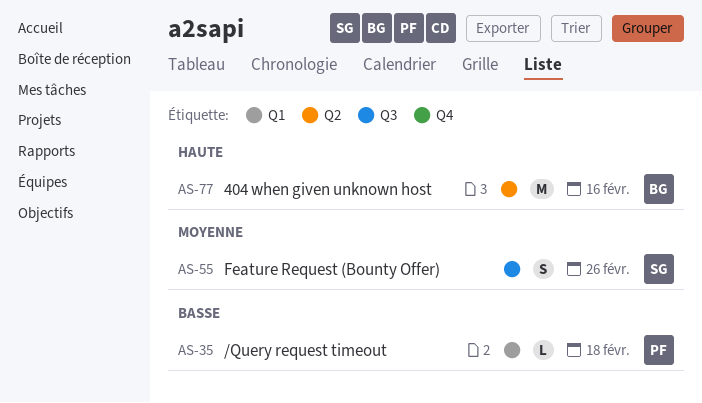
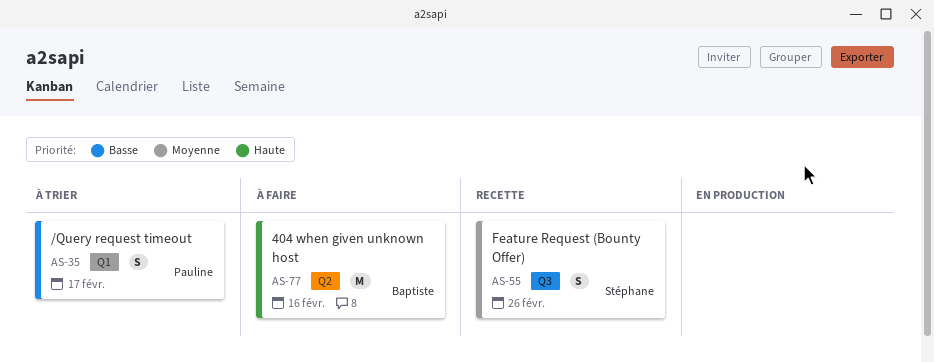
AS-35, estimate: L -> S
AS-35, due: Feb 18 -> Feb 17

